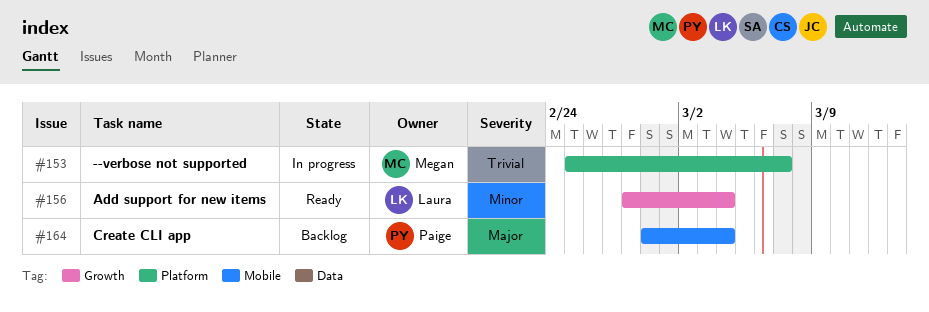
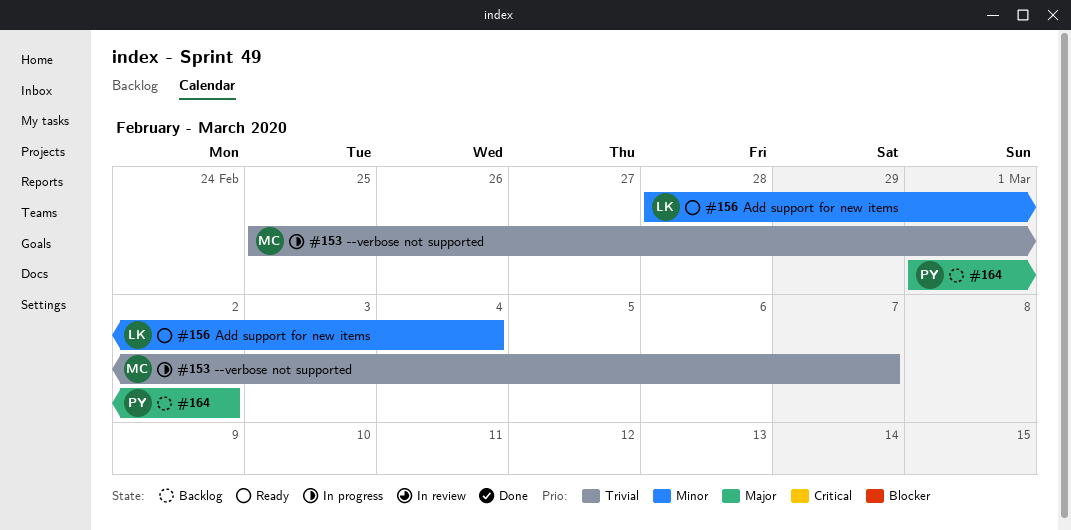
#164, start: Feb 29 -> Mar 1
#164, due: Mar 4 -> Mar 2

